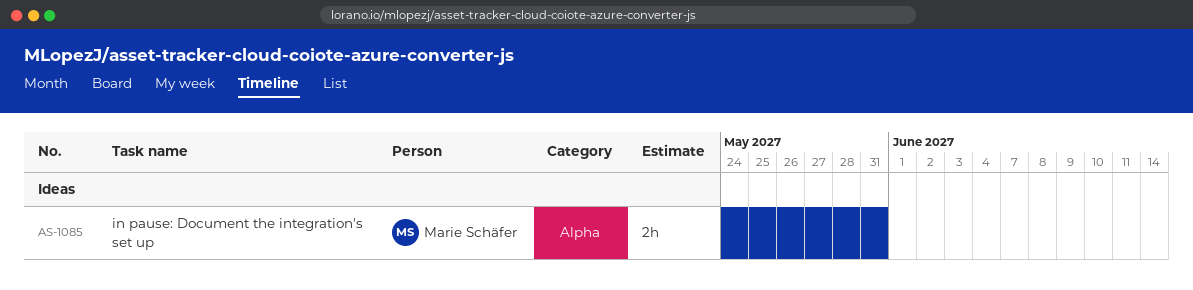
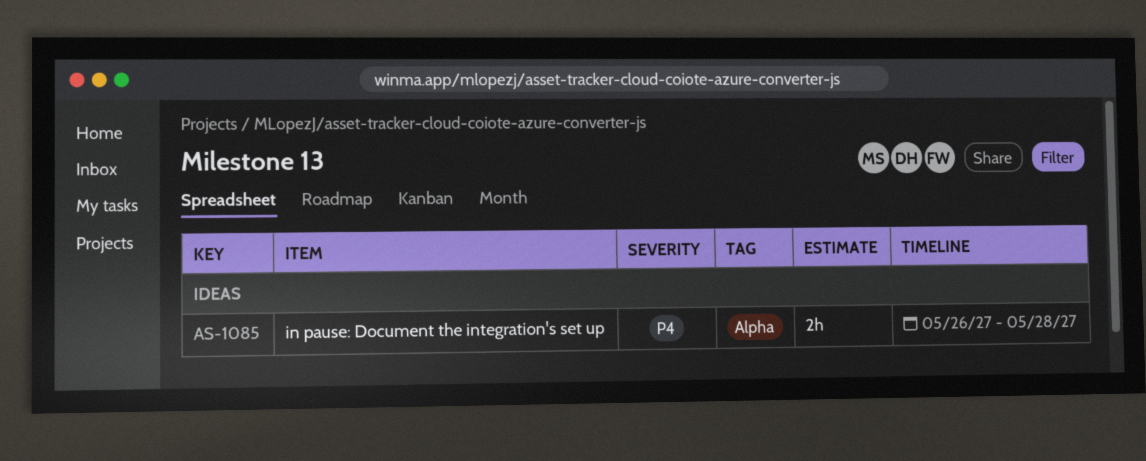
AS-1085, start: May 24 -> May 26
AS-1085, due: May 31 -> May 28

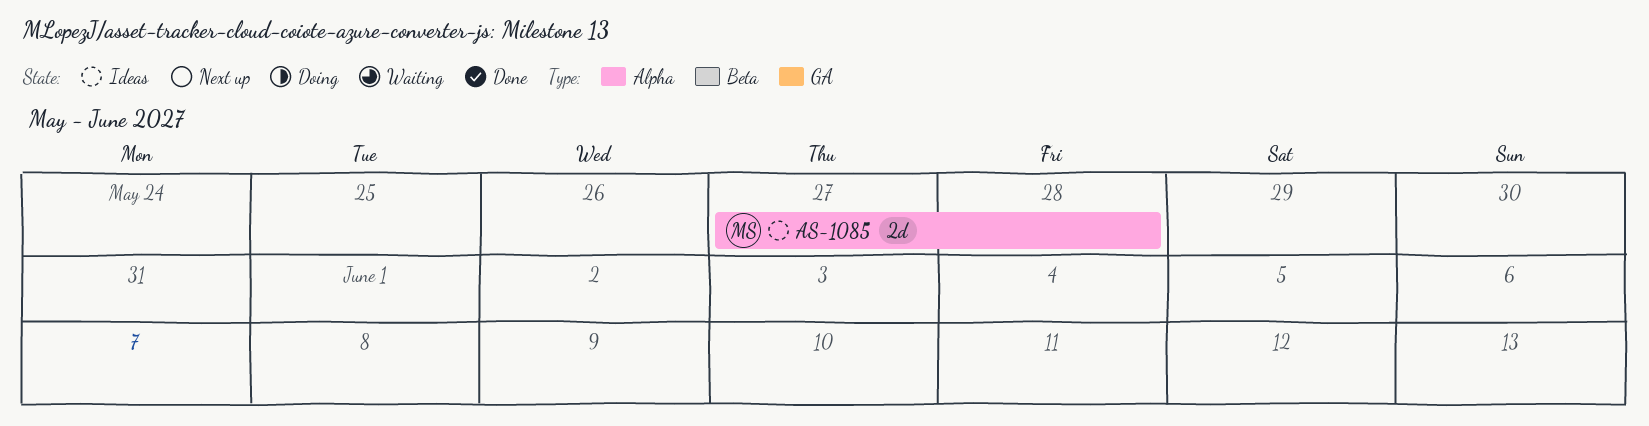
AS-1085, estimate: 2h -> 2d
AS-1085, start: May 26 -> May 27

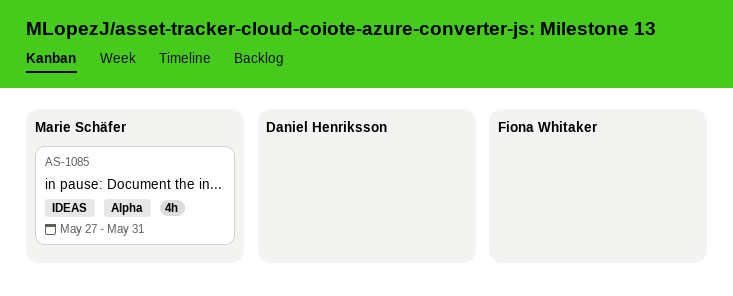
AS-1085, estimate: 2d -> 4h
AS-1085, due: May 28 -> May 31

